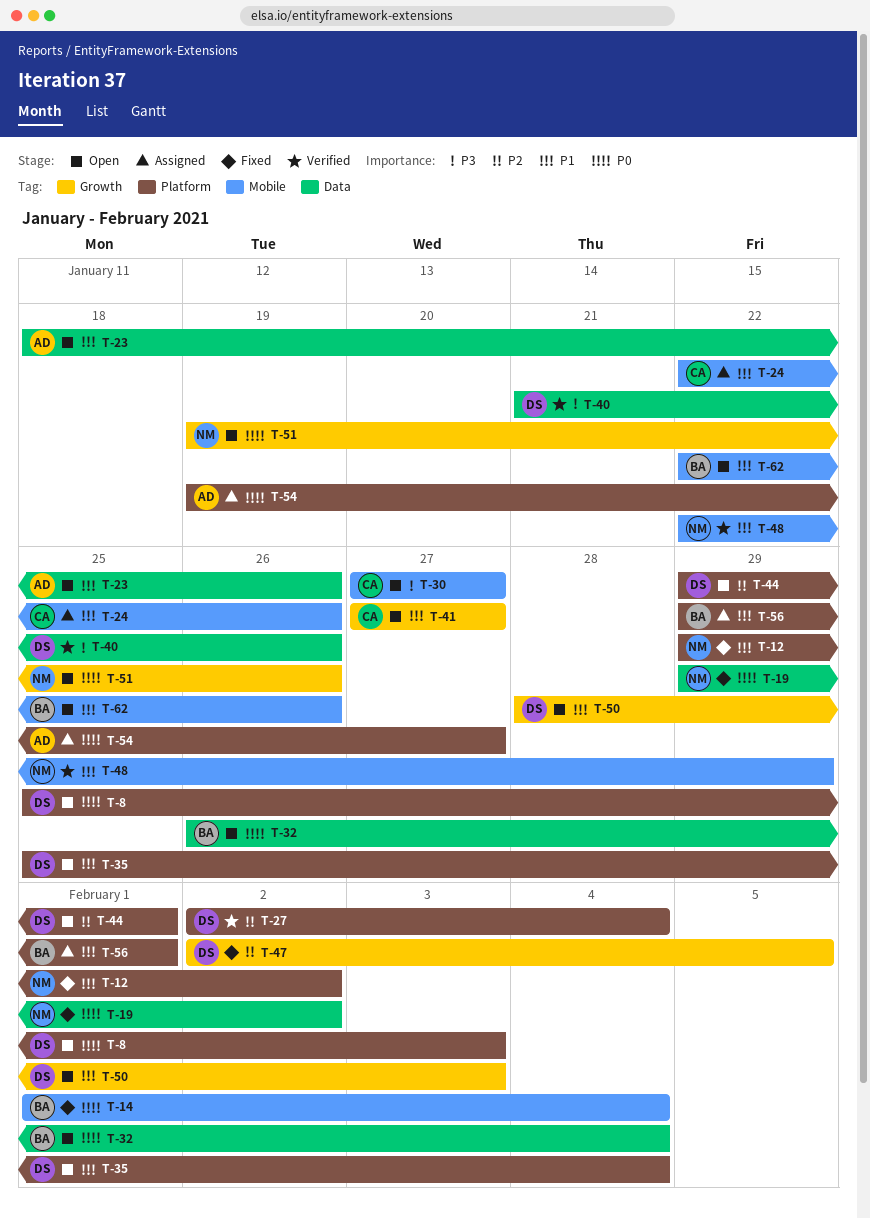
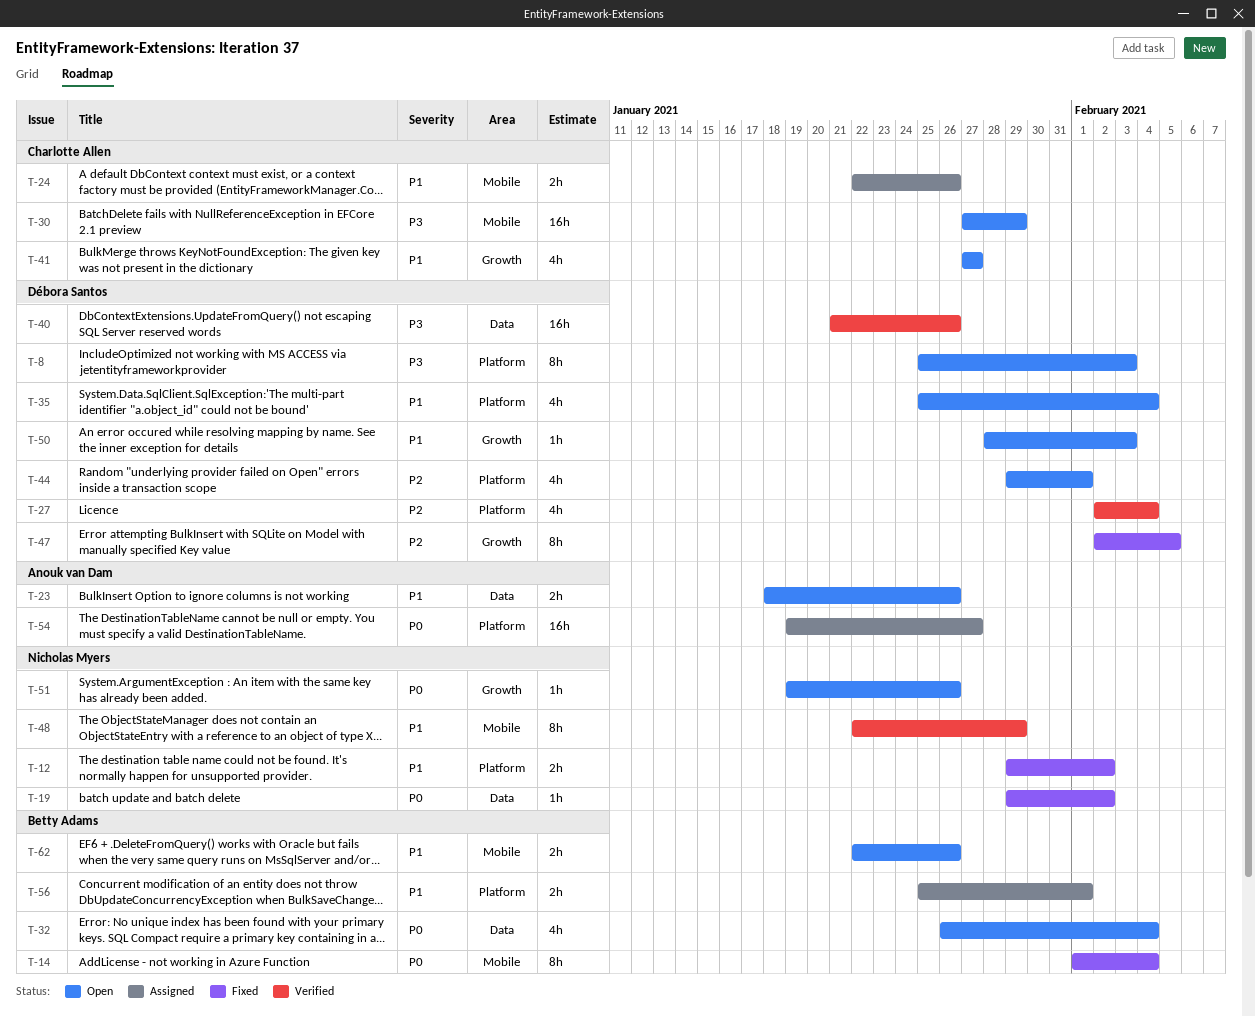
T-8, priority: P0 -> P3
T-30, due: Jan 27 -> Jan 29
T-56, start: Jan 29 -> Jan 25

